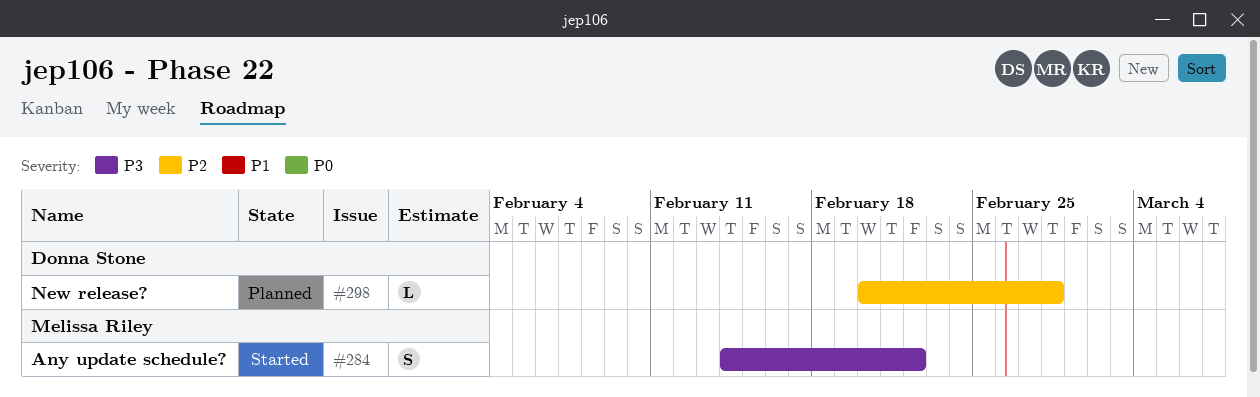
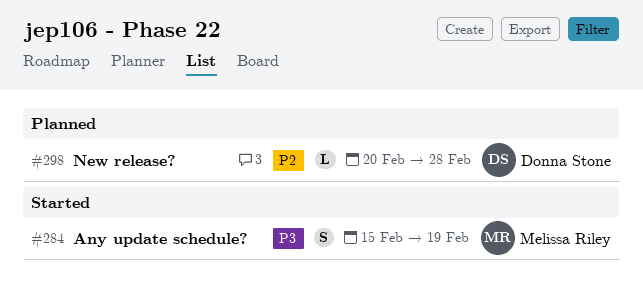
#284, start: Feb 14 -> Feb 15
#284, due: Feb 22 -> Feb 19

